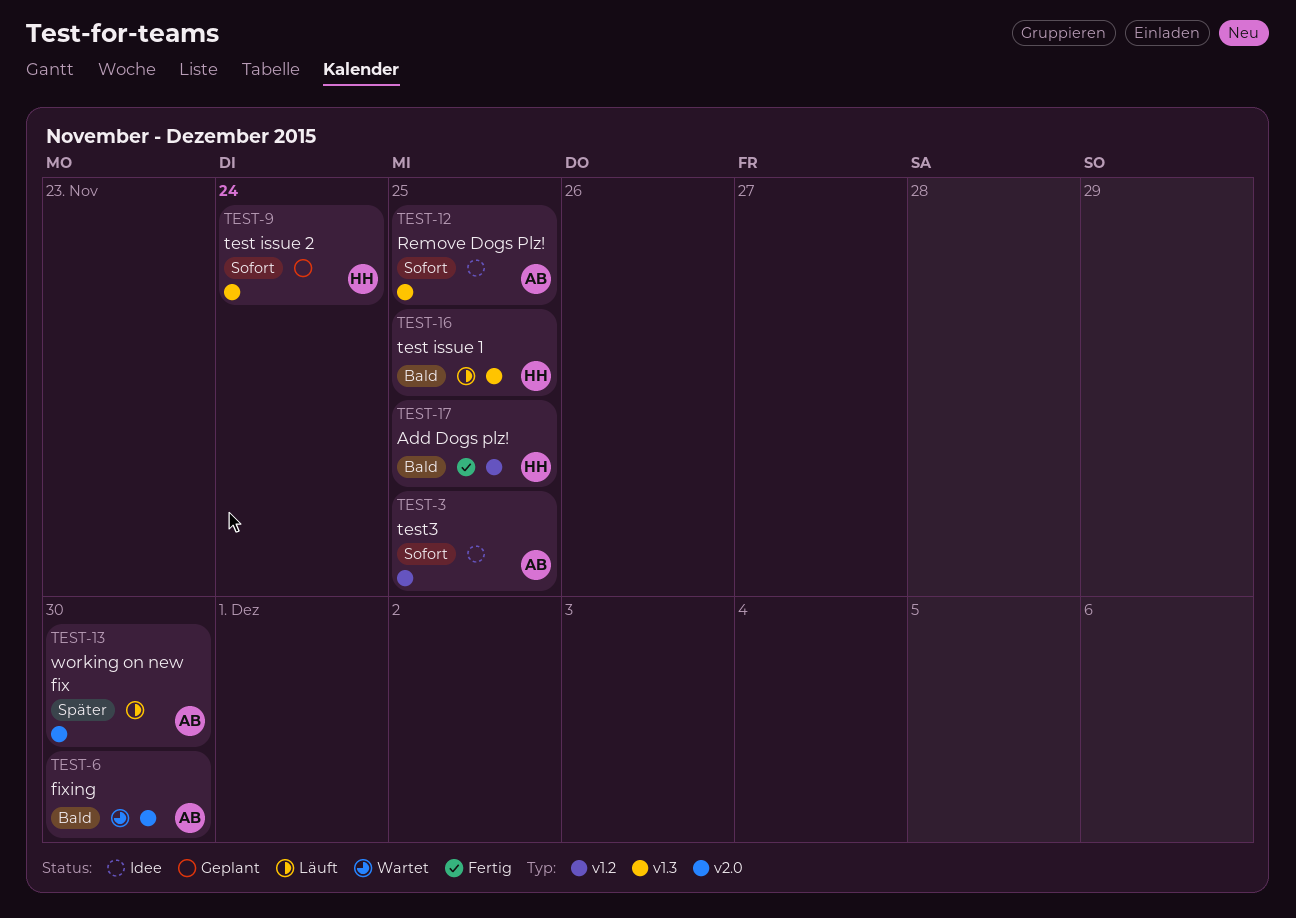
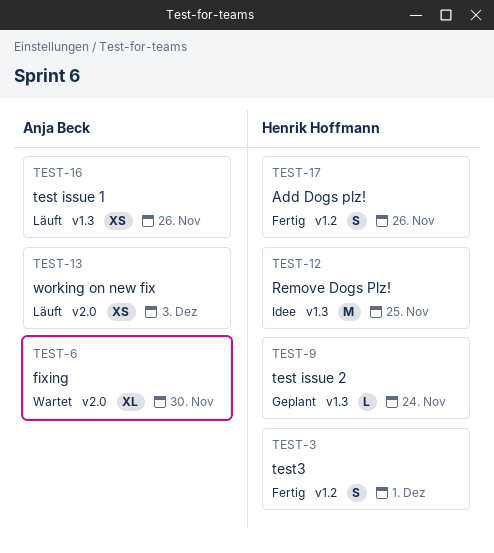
TEST-3, status: Idee -> Fertig
TEST-3, owner: Anja Beck -> Henrik Hoffmann
TEST-3, due: Nov 25 -> Dec 1
TEST-12, owner: Anja Beck -> Henrik Hoffmann
TEST-13, due: Nov 30 -> Dec 3
TEST-16, owner: Henrik Hoffmann -> Anja Beck
TEST-16, due: Nov 25 -> Nov 26
TEST-17, due: Nov 25 -> Nov 26

